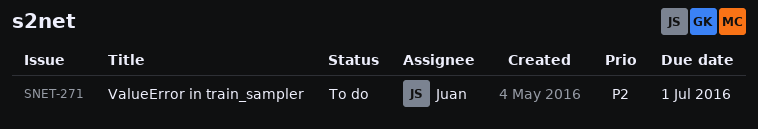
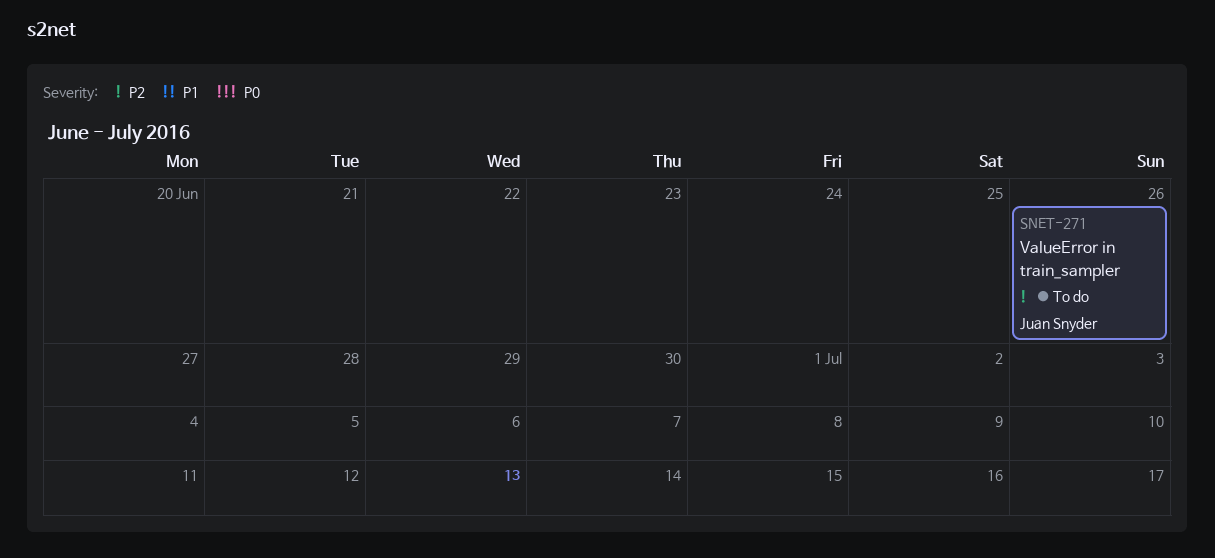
SNET-271, due: Jul 1 -> Jun 26

